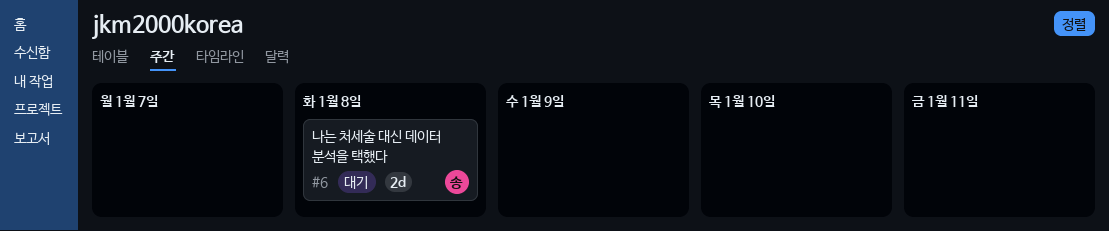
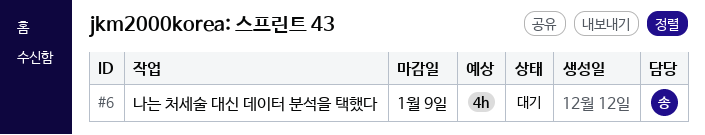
#6, estimate: 2d -> 4h
#6, due: Jan 8 -> Jan 9

